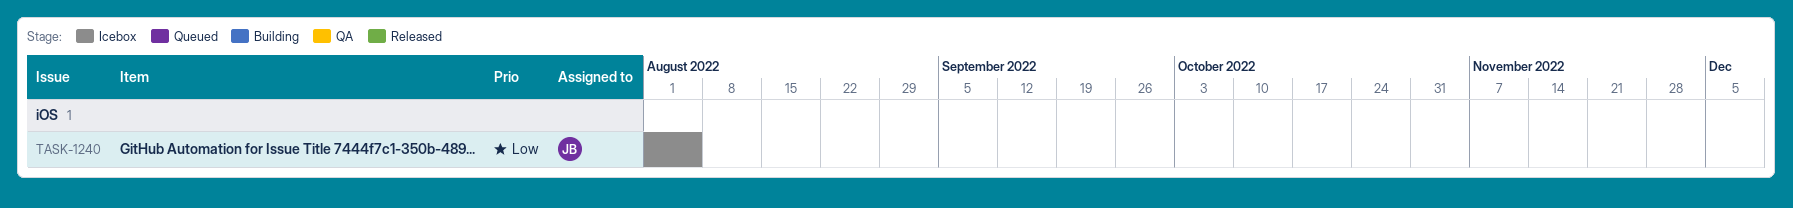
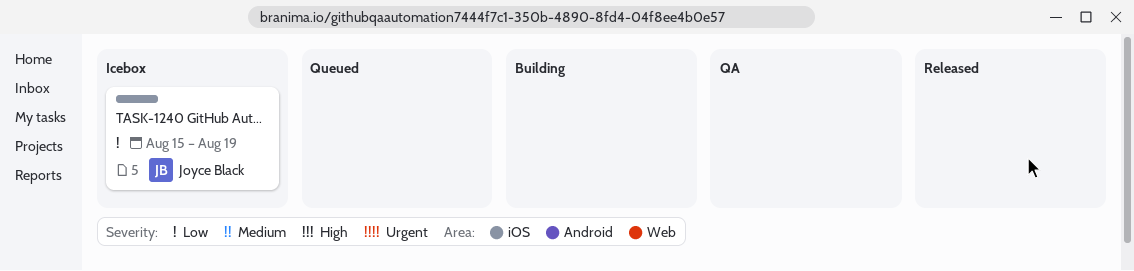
TASK-1240, start: Aug 1 -> Aug 15
TASK-1240, due: Aug 5 -> Aug 19

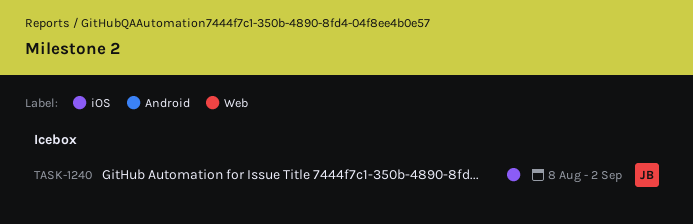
TASK-1240, start: Aug 15 -> Aug 8
TASK-1240, due: Aug 19 -> Sep 2

